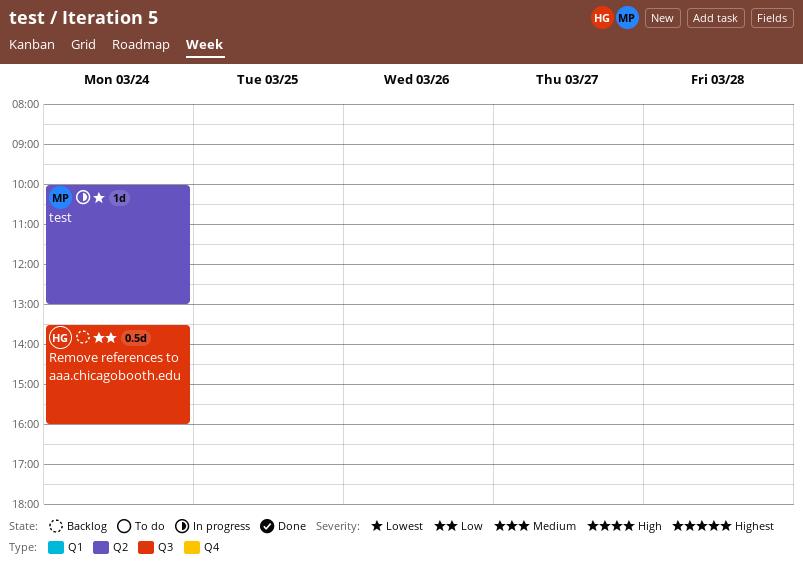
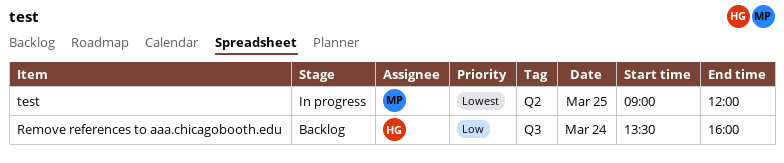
test, day: Mar 24 -> Mar 25
test, begins: 10:00 -> 09:00
test, ends: 13:00 -> 12:00

